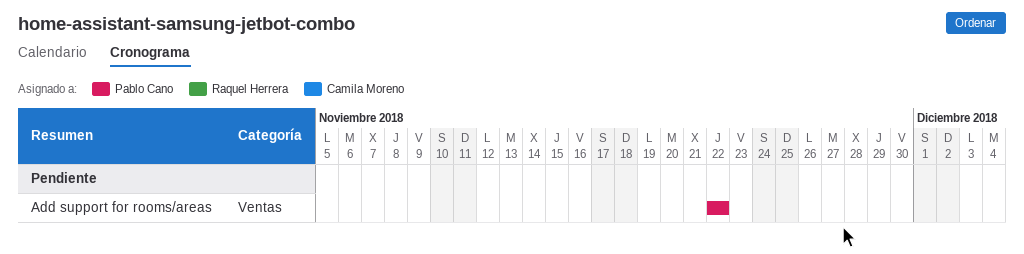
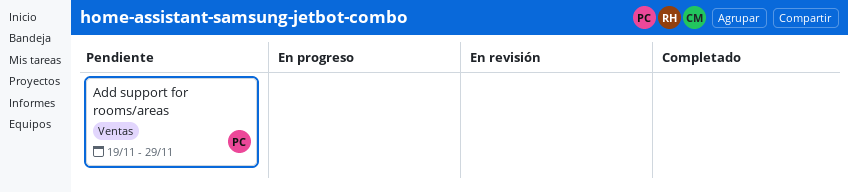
Add support for rooms/areas, start: Nov 22 -> Nov 19
Add support for rooms/areas, due: Nov 22 -> Nov 29

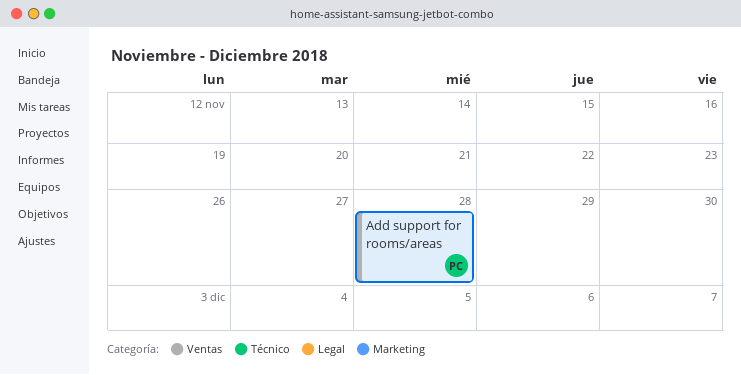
Add support for rooms/areas, due: Nov 29 -> Nov 28

